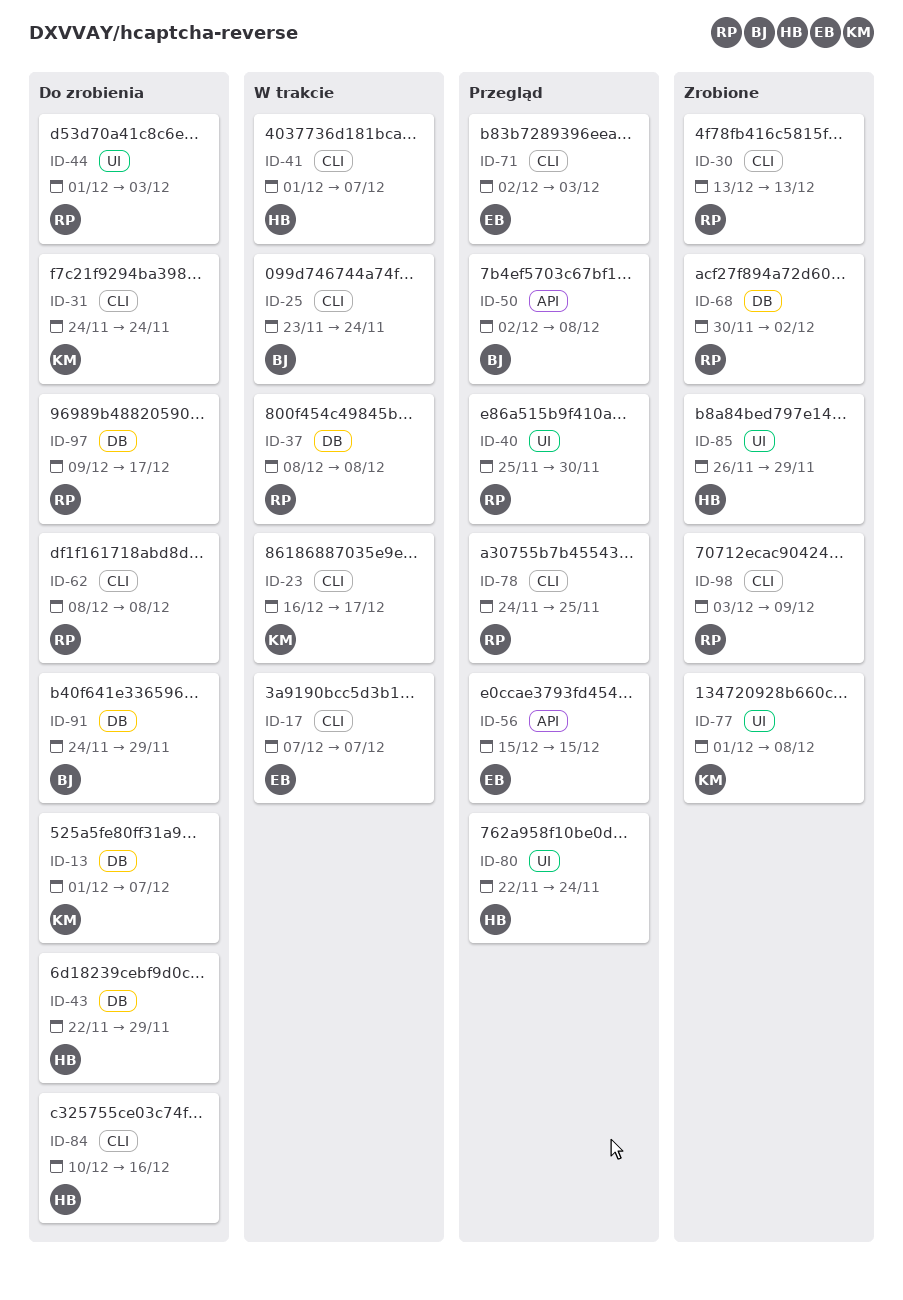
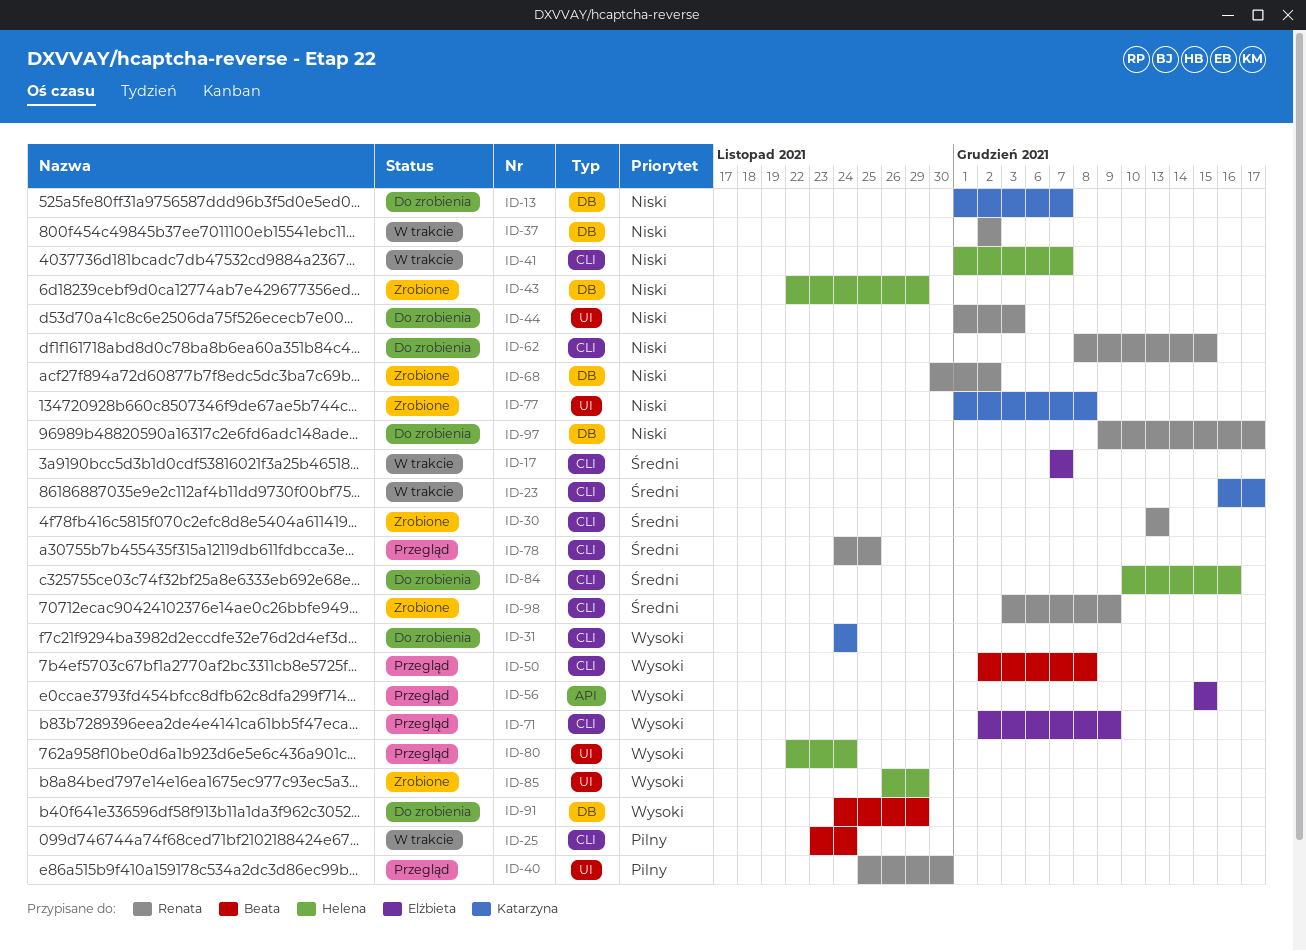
ID-37, start: Dec 8 -> Dec 2
ID-37, due: Dec 8 -> Dec 2
ID-43, status: Do zrobienia -> Zrobione
ID-50, label: API -> CLI
ID-62, due: Dec 8 -> Dec 15
ID-71, due: Dec 3 -> Dec 9

